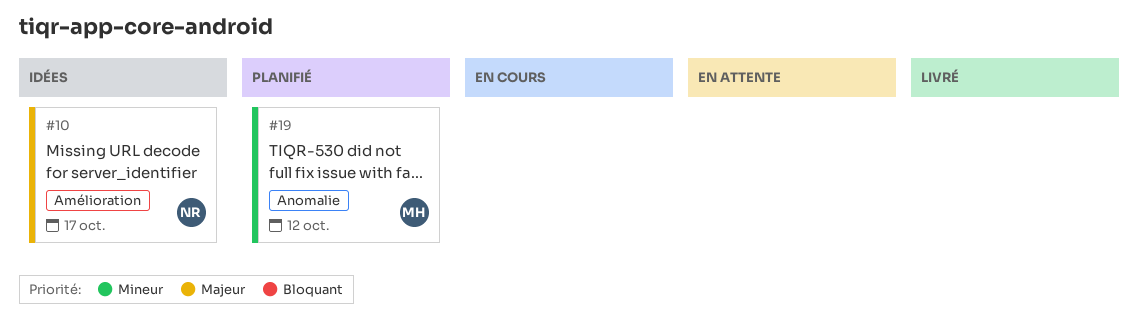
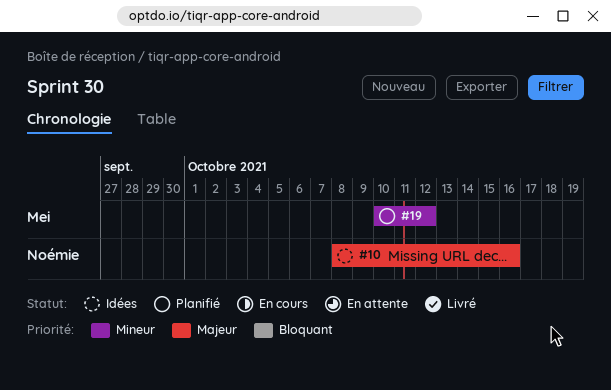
#10, due: Oct 17 -> Oct 16

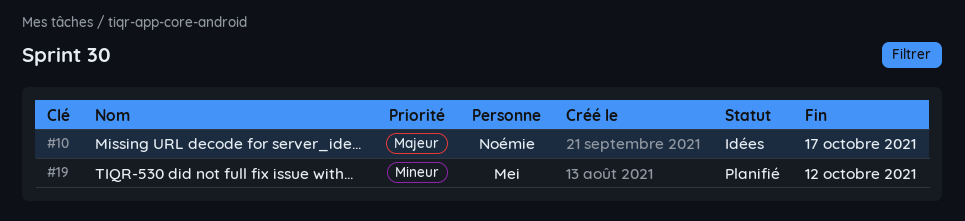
#10, due: Oct 16 -> Oct 17

